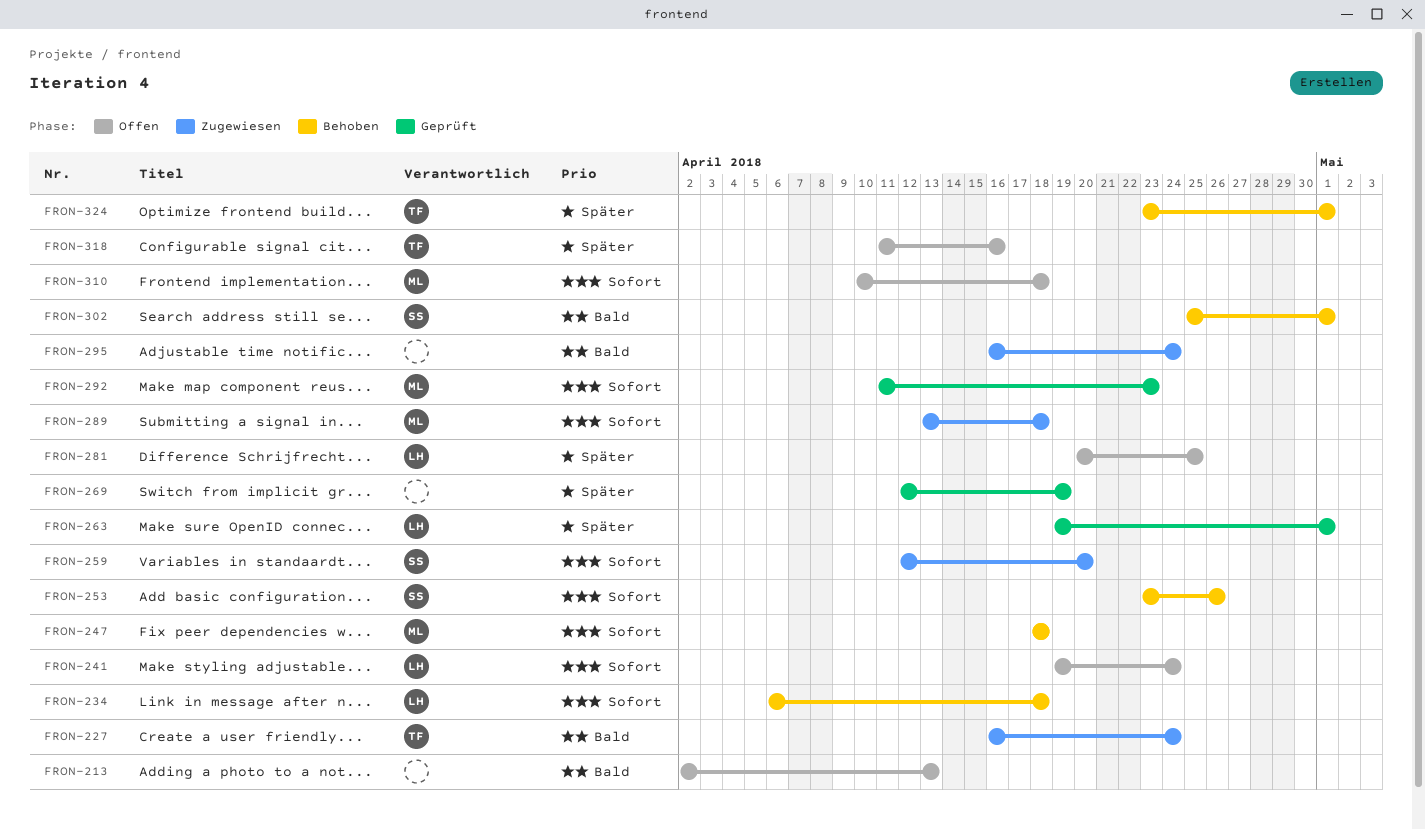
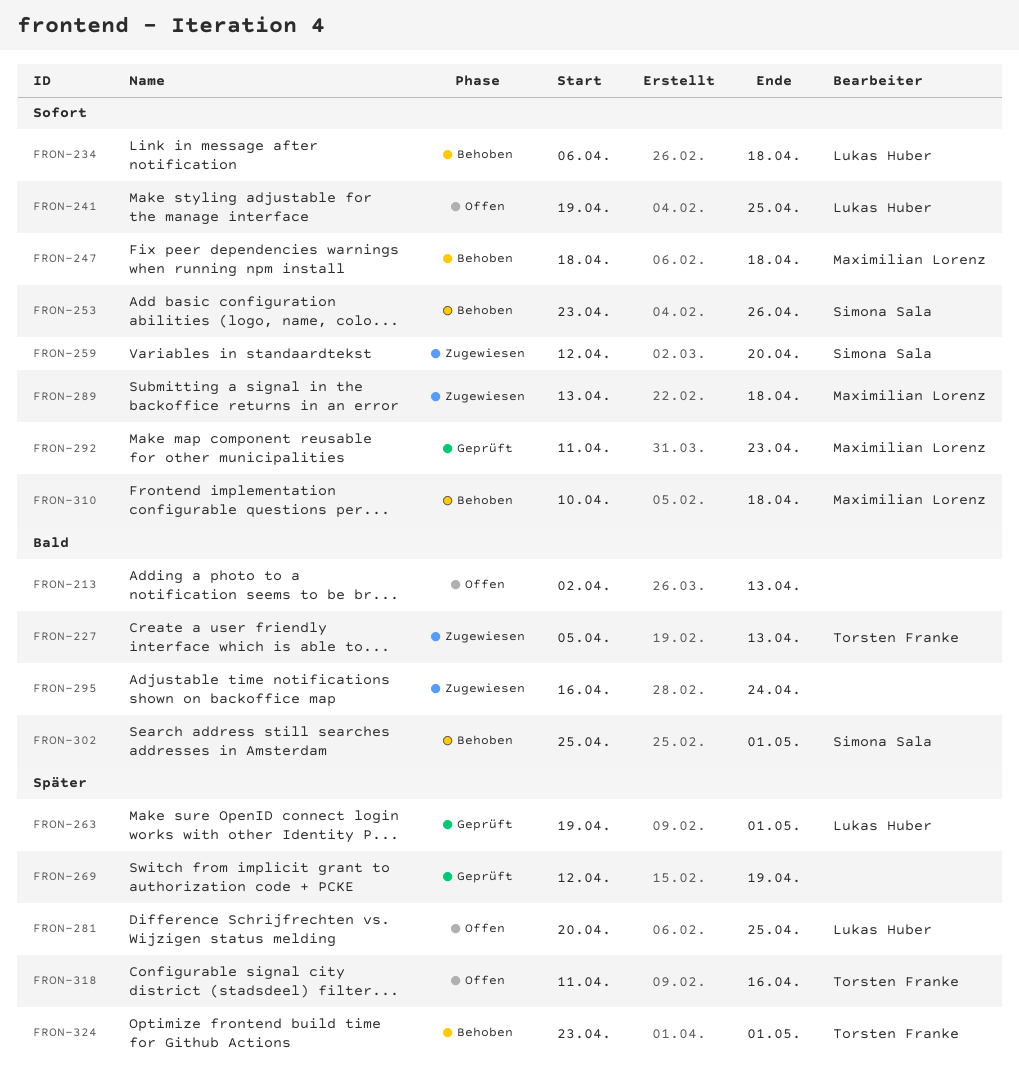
FRON-227, start: Apr 16 -> Apr 5
FRON-227, due: Apr 24 -> Apr 13
FRON-241, due: Apr 24 -> Apr 25
FRON-310, status: Offen -> Behoben

